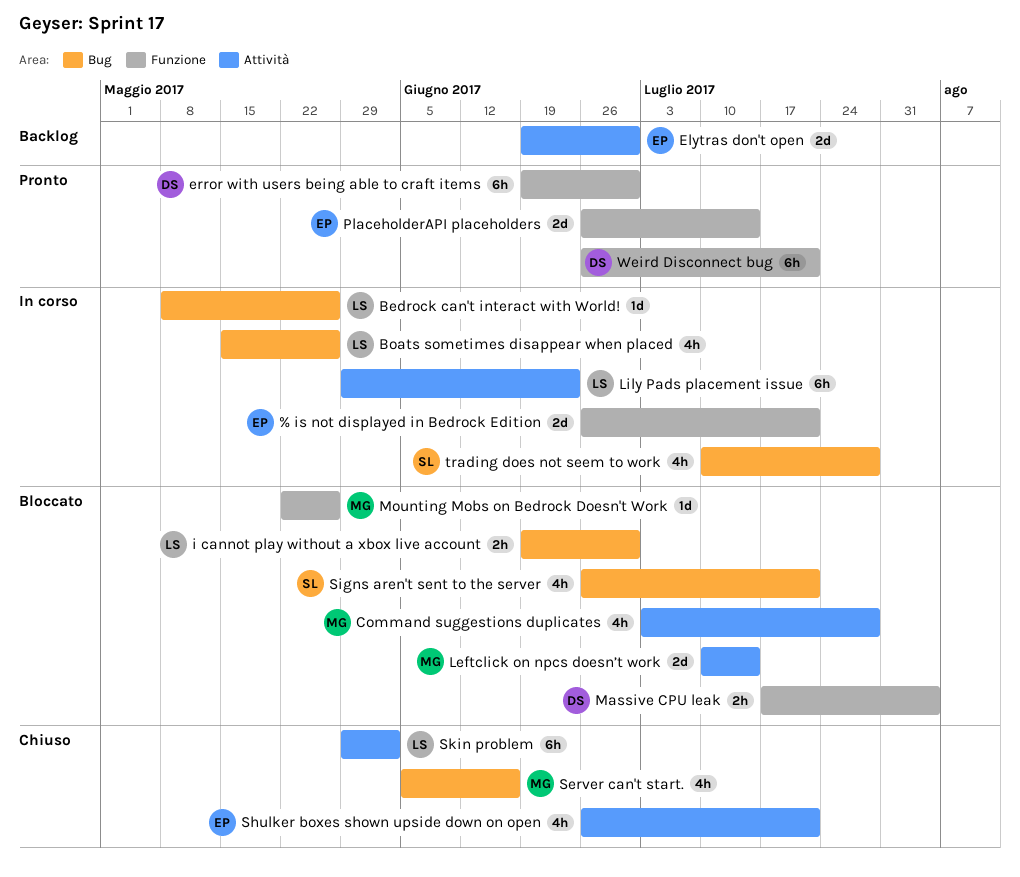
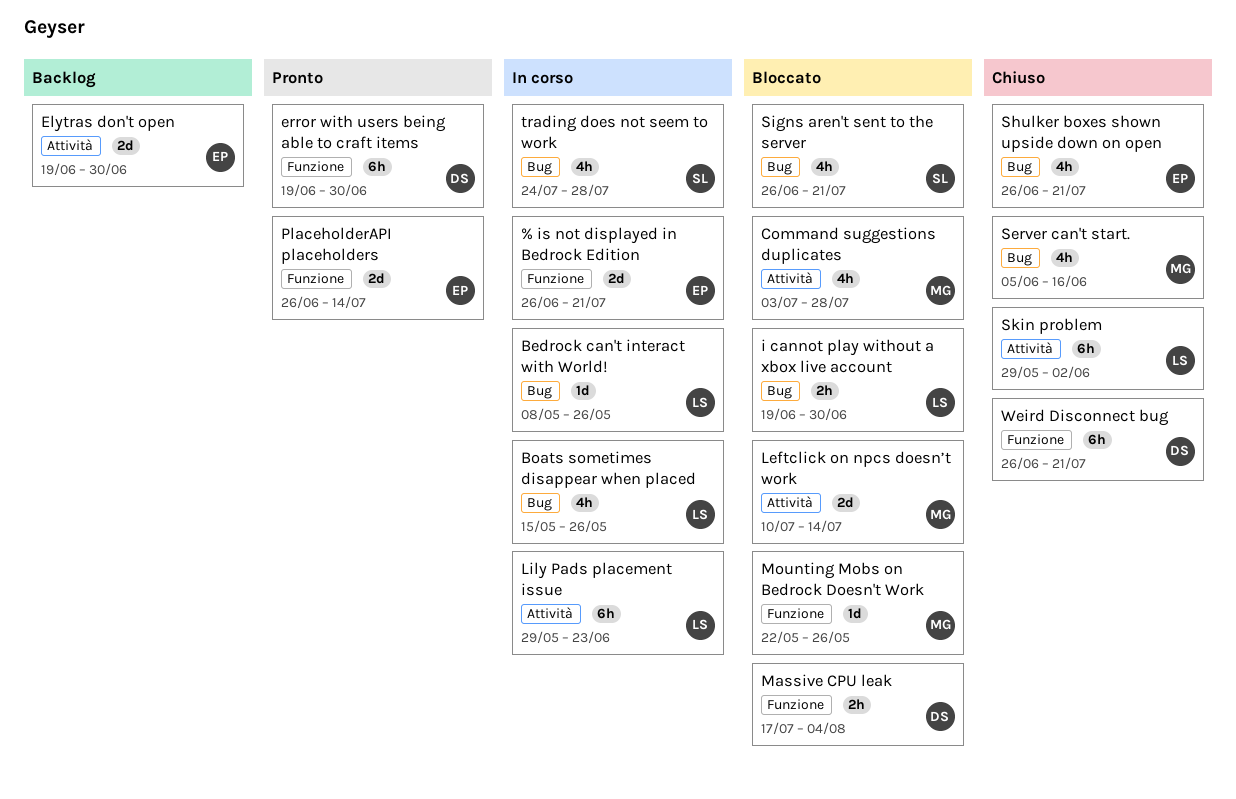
Shulker boxes shown upside down on open, label: Attività -> Bug
trading does not seem to work, start: Jul 10 -> Jul 24
Weird Disconnect bug, status: Pronto -> Chiuso

